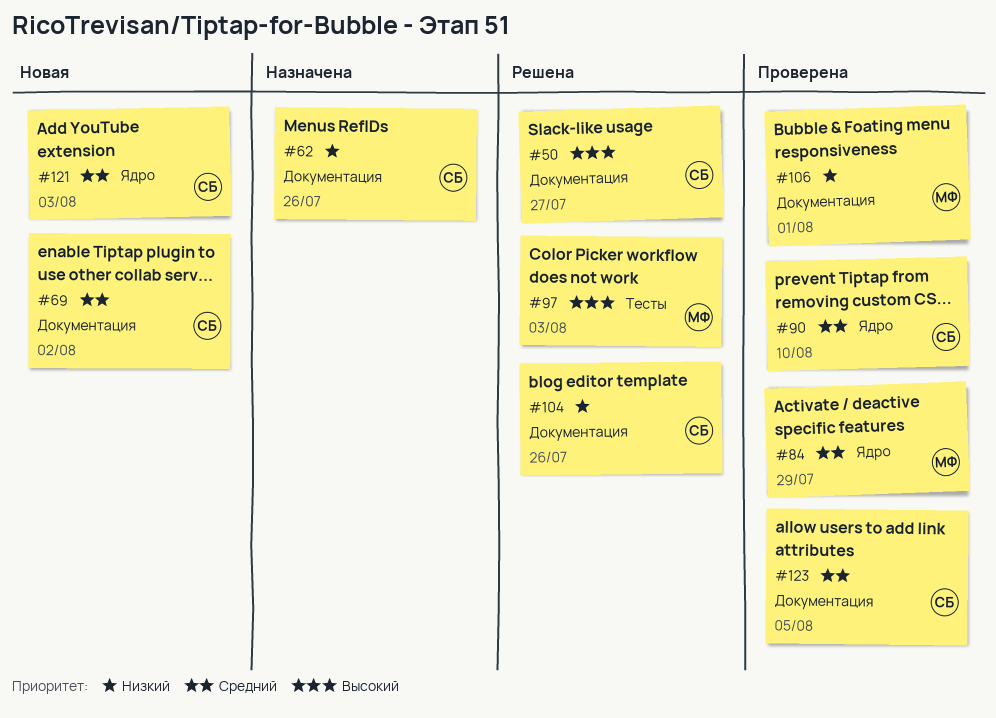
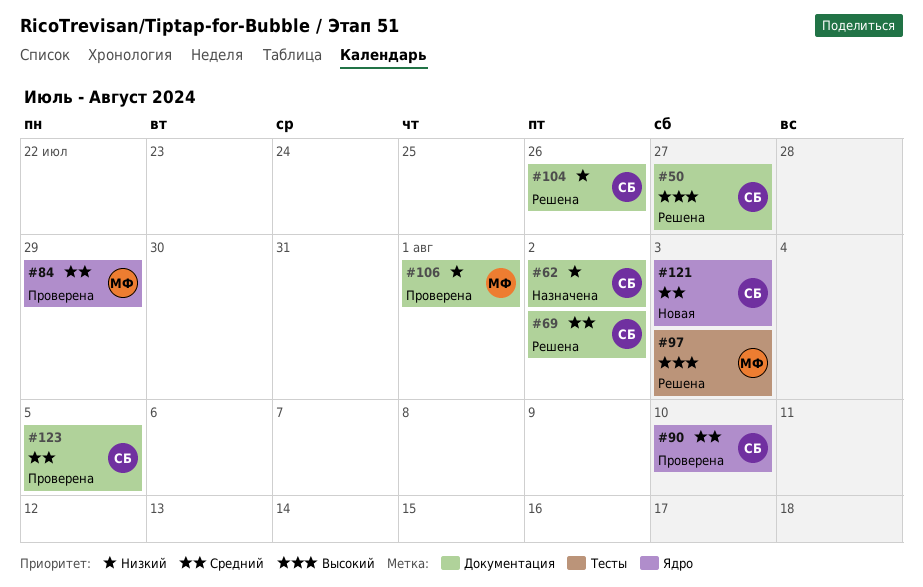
#62, due: Jul 26 -> Aug 2
#69, status: Новая -> Решена

